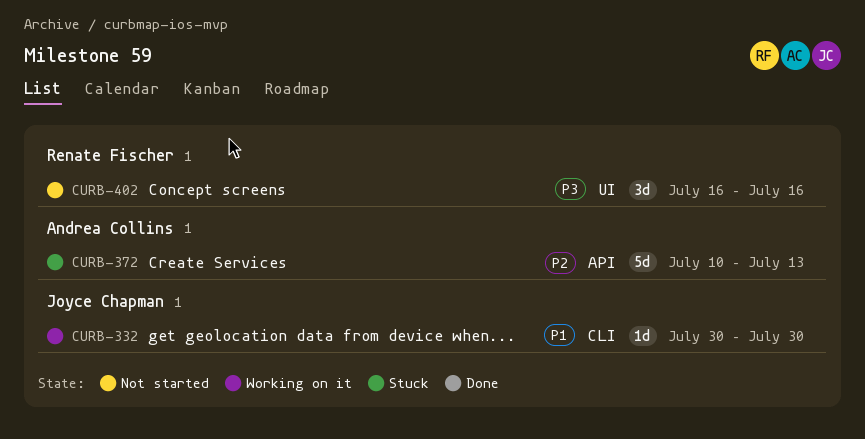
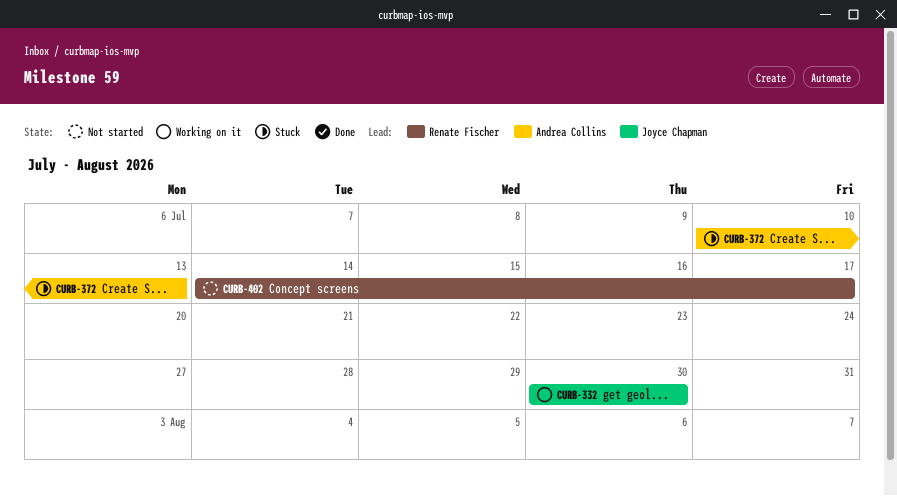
CURB-402, start: Jul 16 -> Jul 14
CURB-402, due: Jul 16 -> Jul 17

